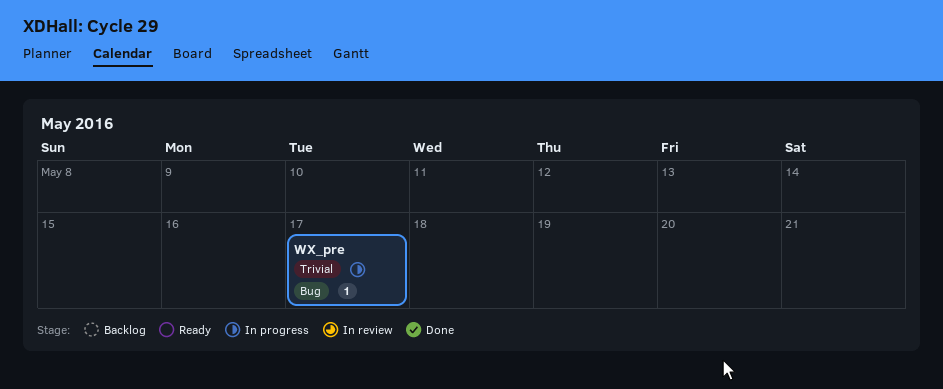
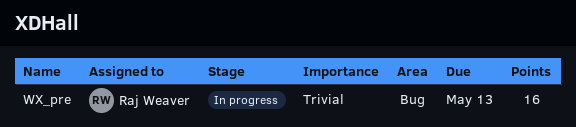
WX_pre, estimate: 1 -> 16
WX_pre, due: May 17 -> May 13

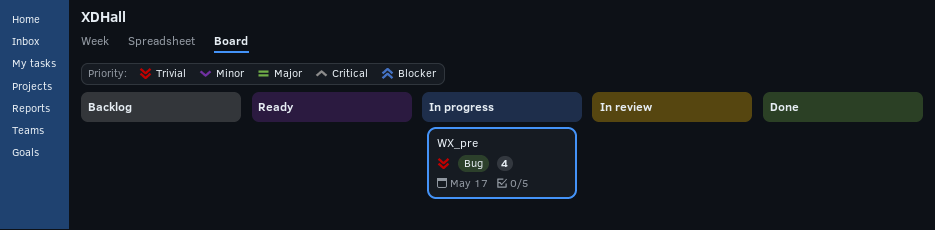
WX_pre, estimate: 16 -> 4
WX_pre, due: May 13 -> May 17

